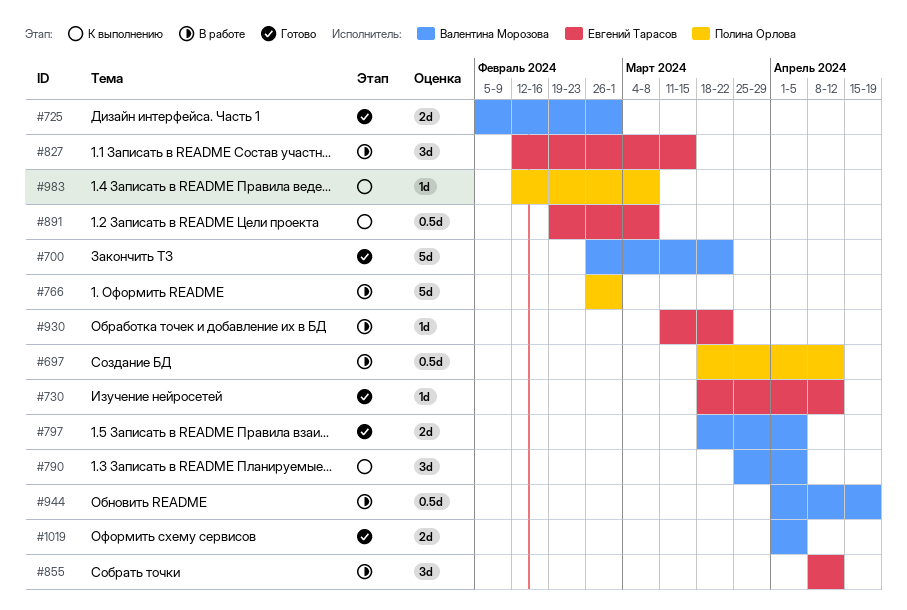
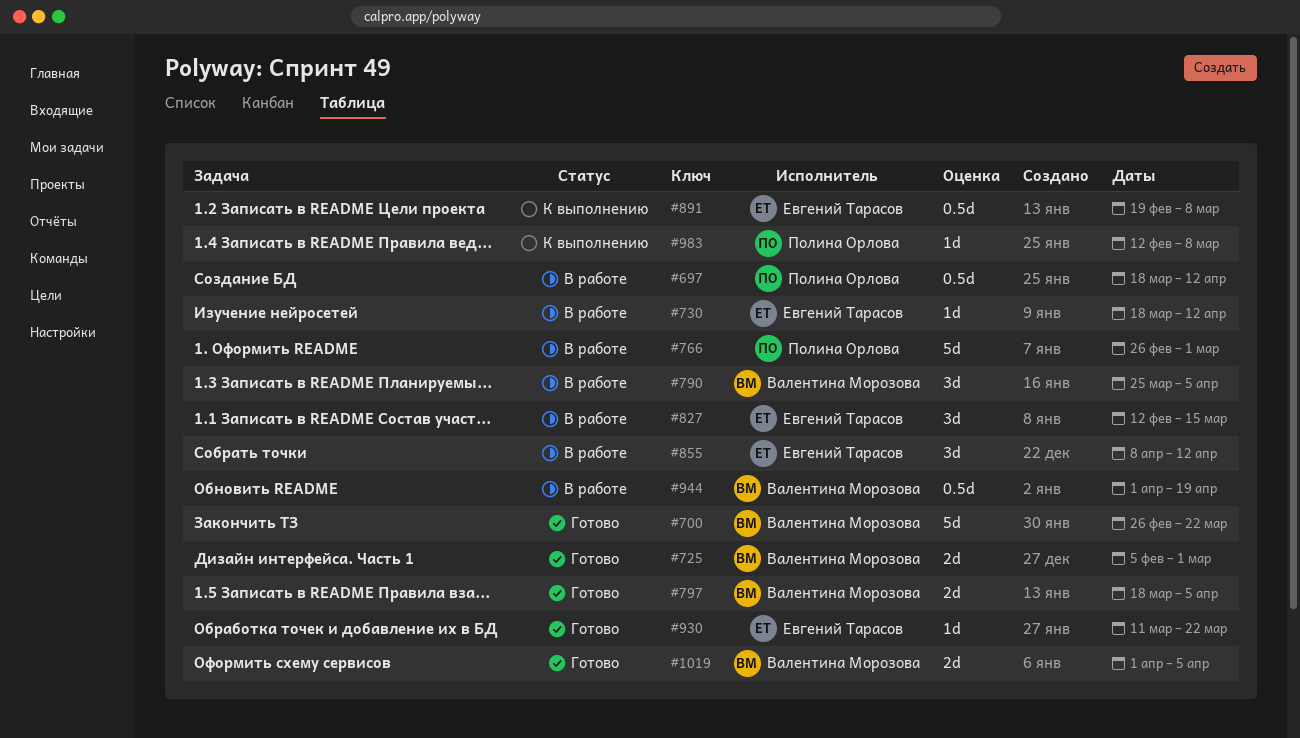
#730, status: Готово -> В работе
#790, status: К выполнению -> В работе
#930, status: В работе -> Готово

